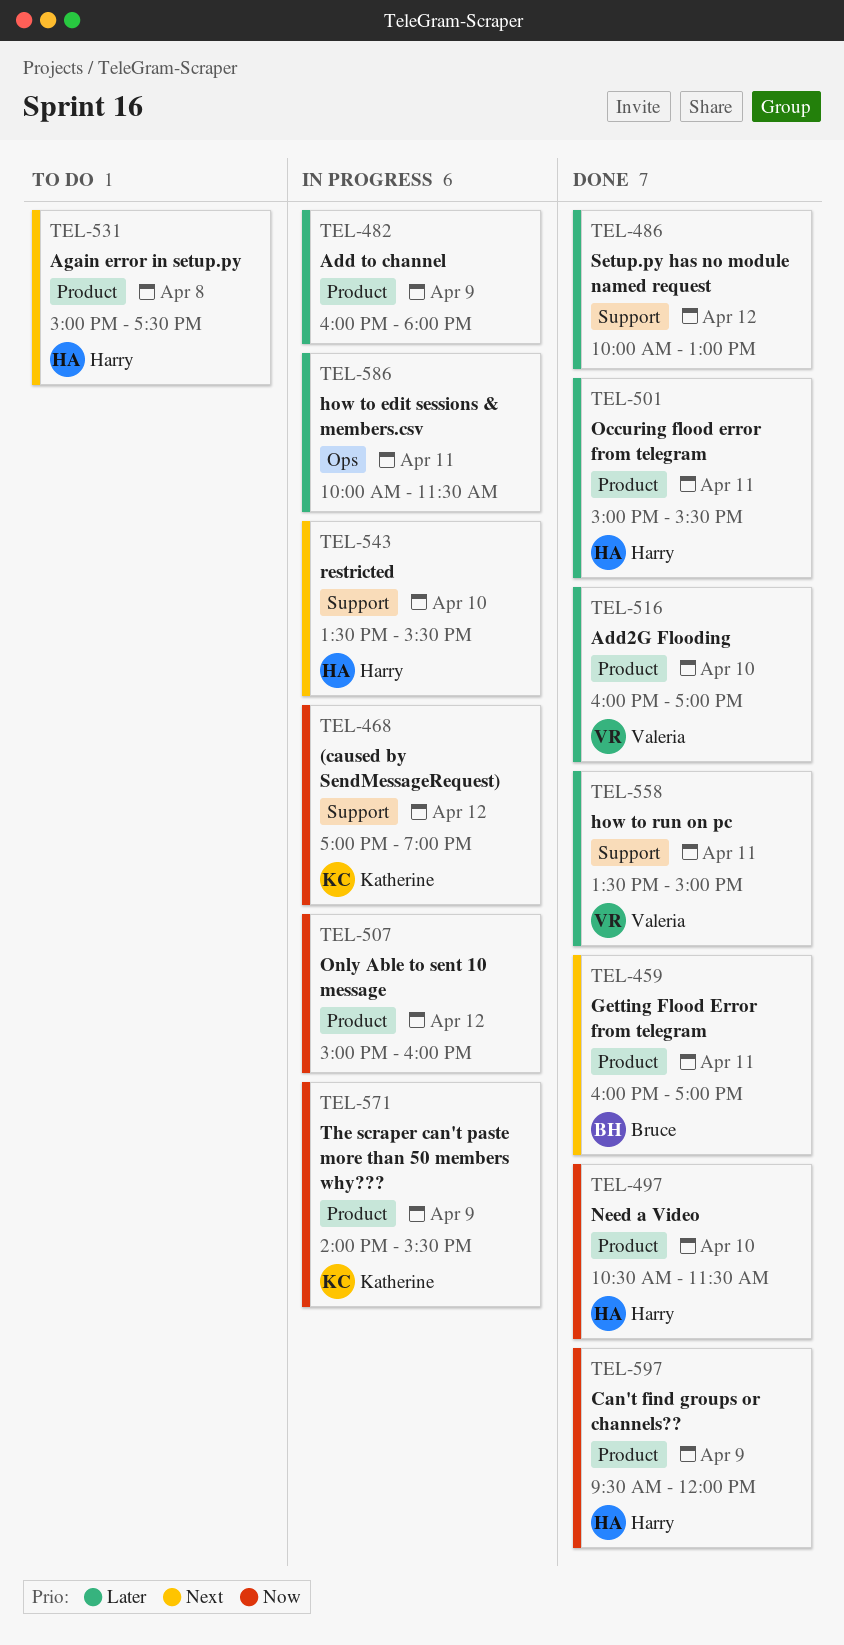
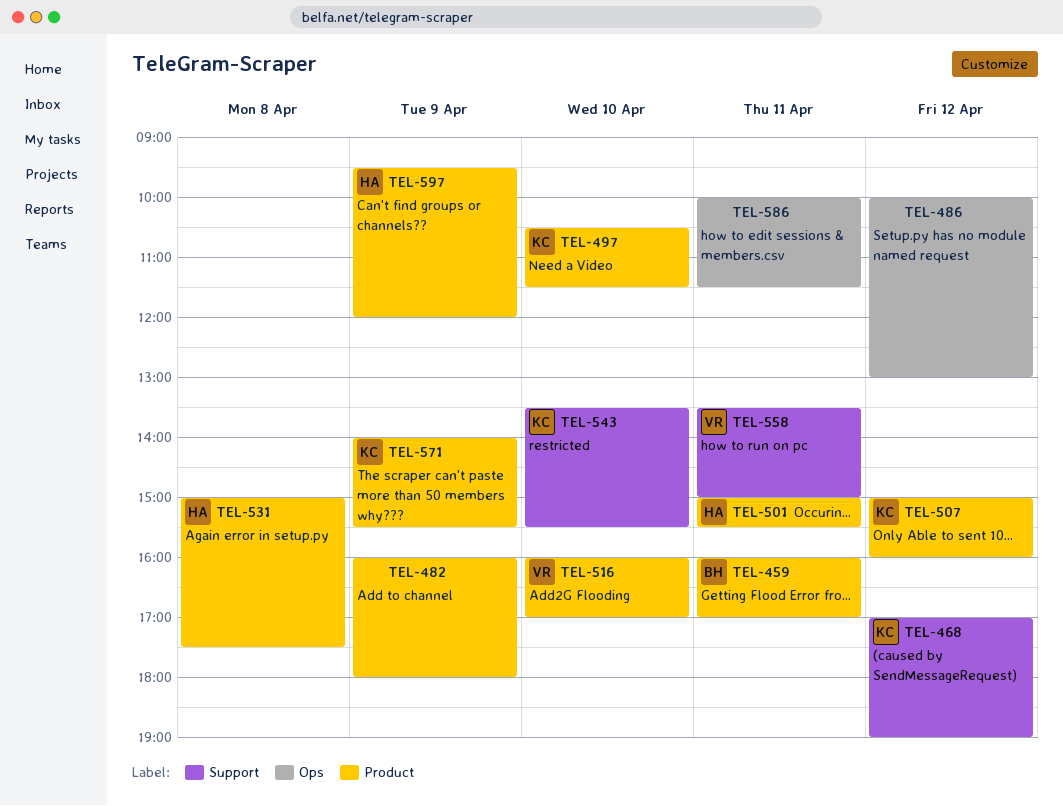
TEL-486, label: Support -> Ops
TEL-497, owner: Harry -> Katherine
TEL-507, owner: none -> Katherine
TEL-543, owner: Harry -> Katherine

